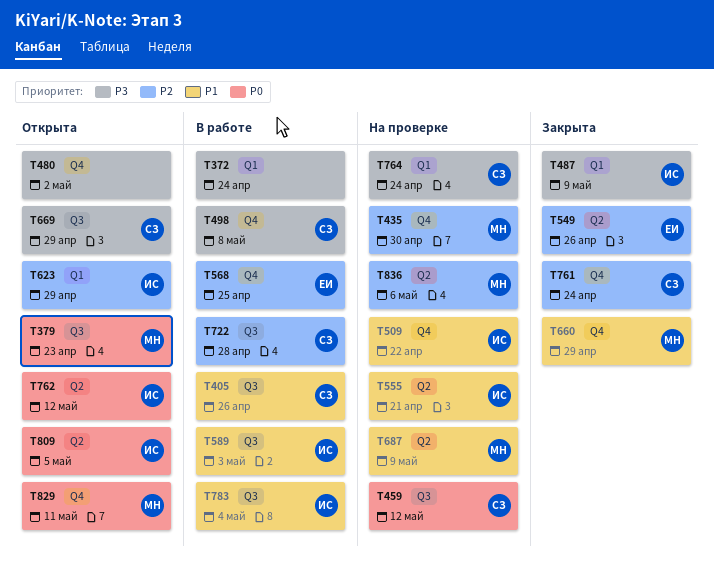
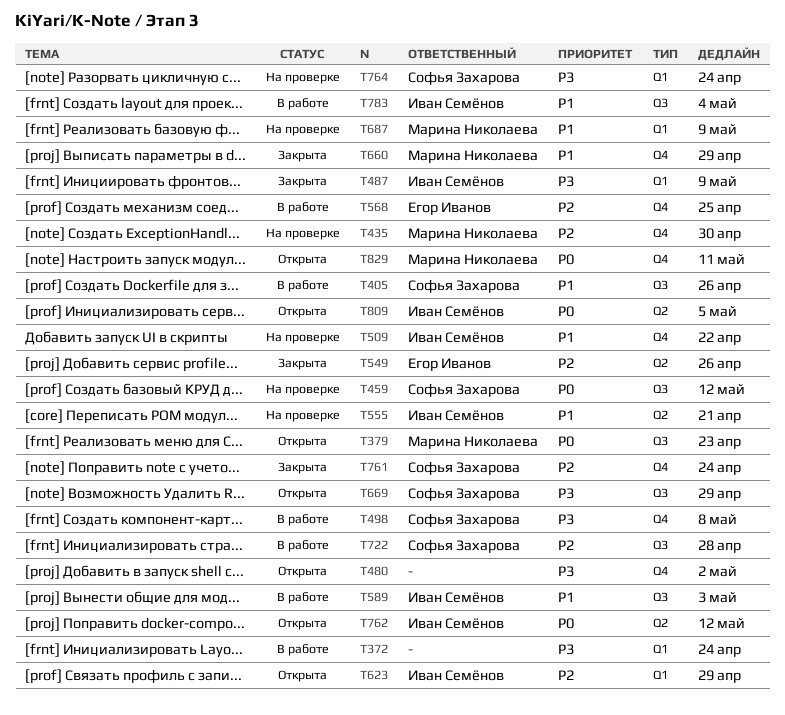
T687, label: Q2 -> Q1
T836: present -> none

